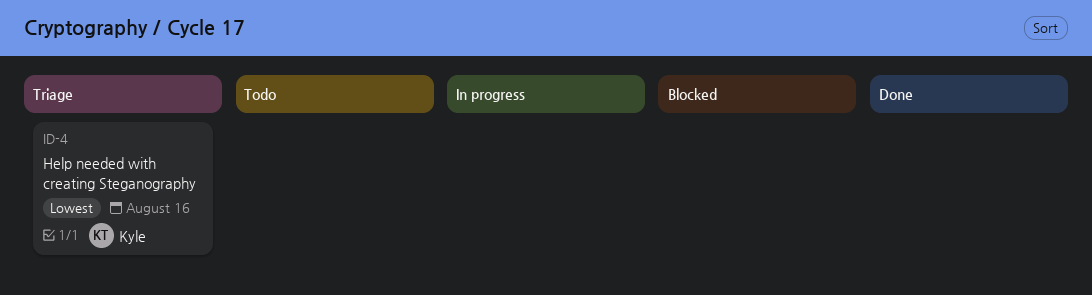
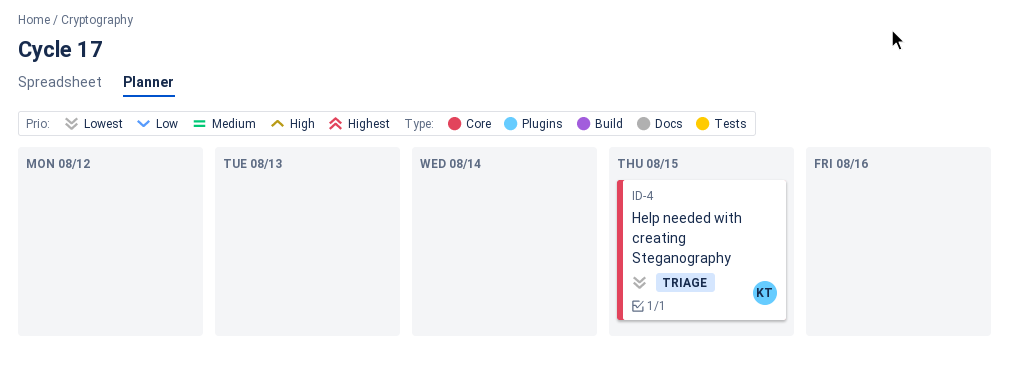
ID-4, due: Aug 16 -> Aug 15

